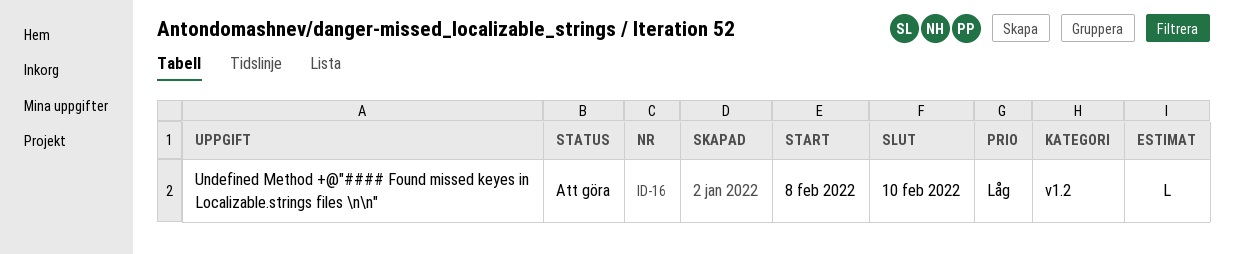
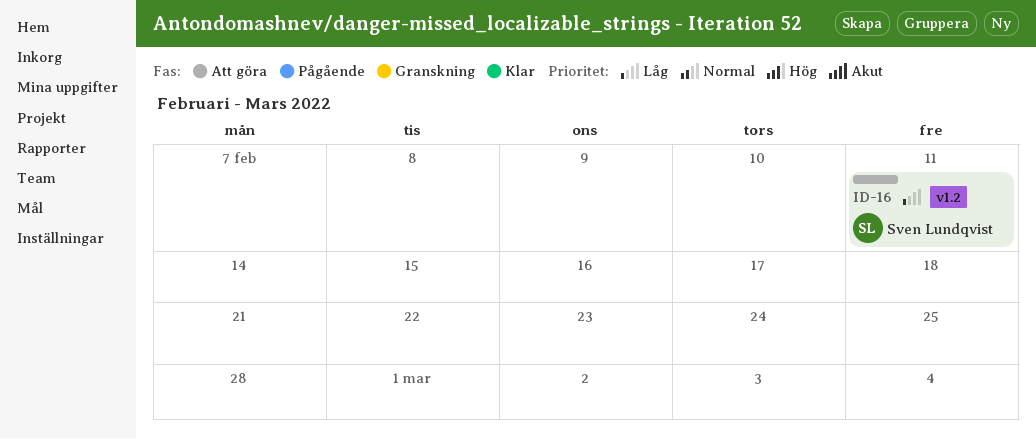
ID-16, due: Feb 10 -> Feb 11

